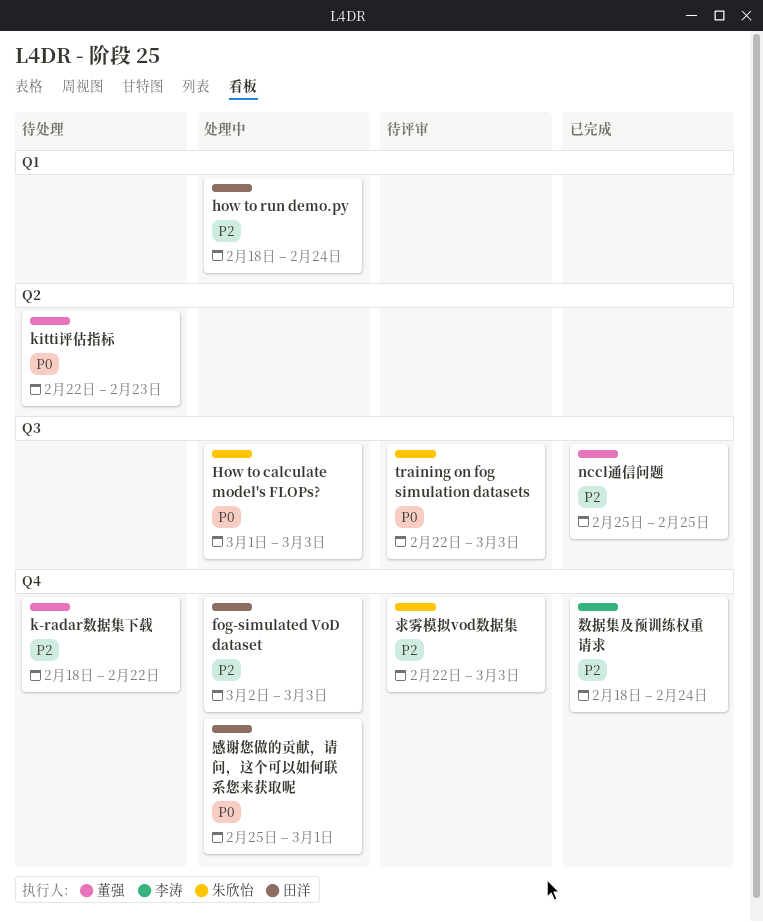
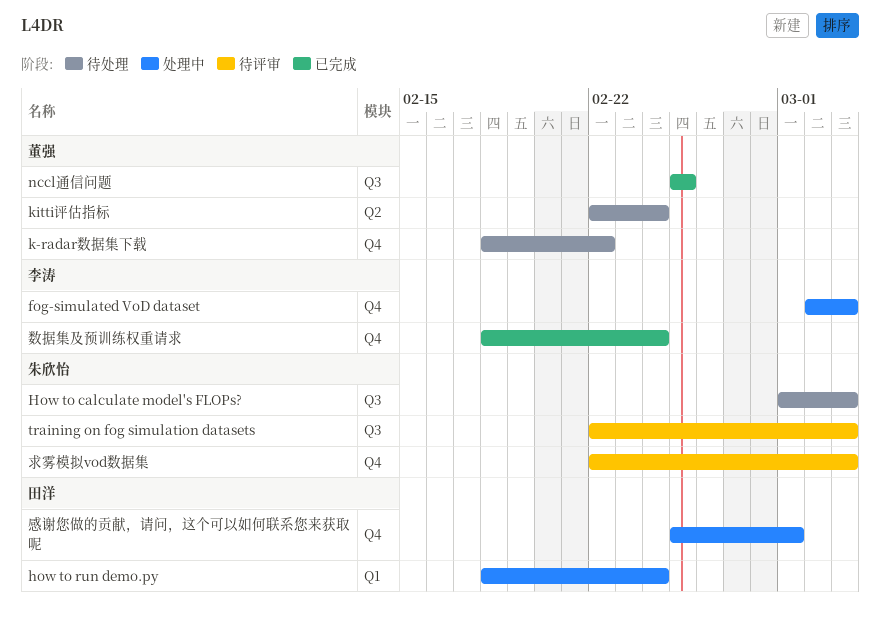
fog-simulated VoD dataset, owner: 田洋 -> 李涛
How to calculate model's FLOPs?, status: 处理中 -> 待处理
kitti评估指标, due: Feb 23 -> Feb 24

